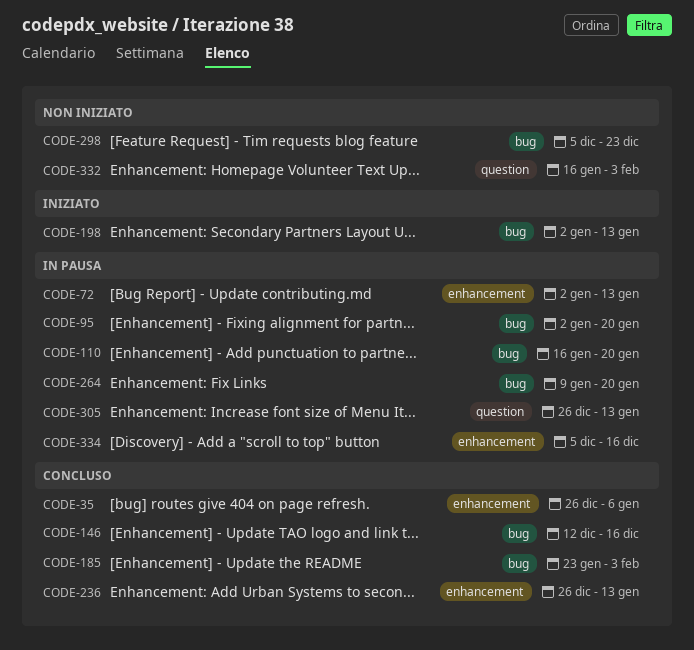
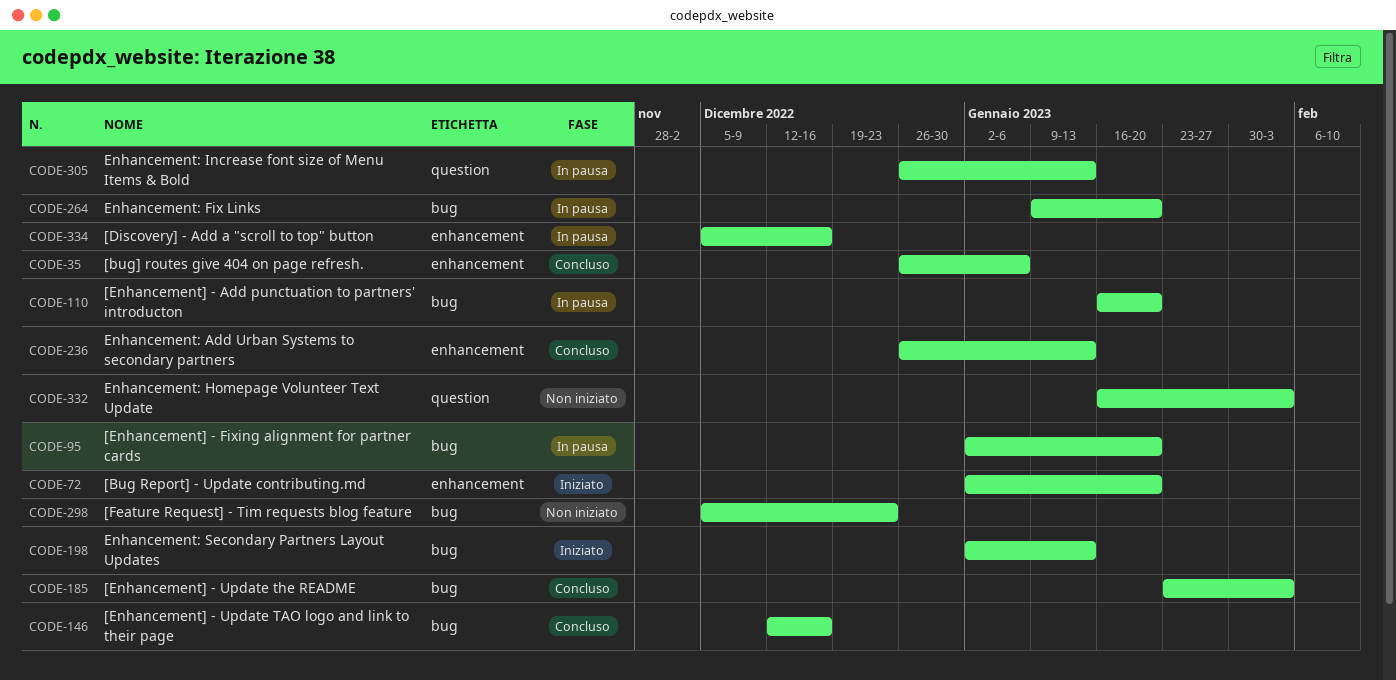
CODE-72, status: In pausa -> Iniziato
CODE-72, due: Jan 13 -> Jan 20

